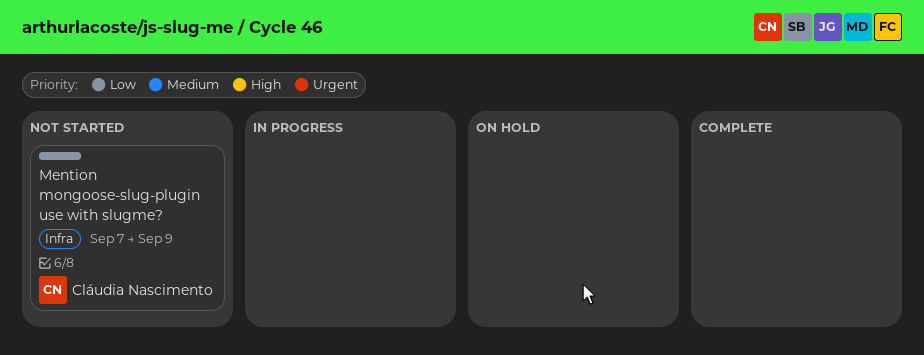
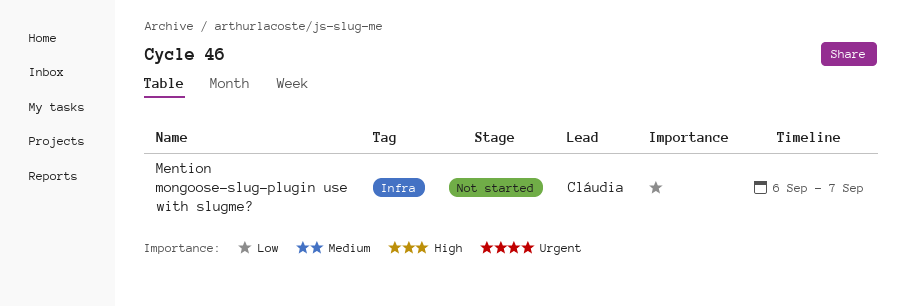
Mention mongoose-slug-plugin use with slugme?, start: Sep 7 -> Sep 6
Mention mongoose-slug-plugin use with slugme?, due: Sep 9 -> Sep 7

